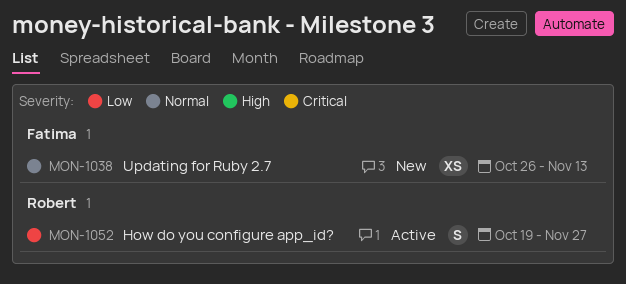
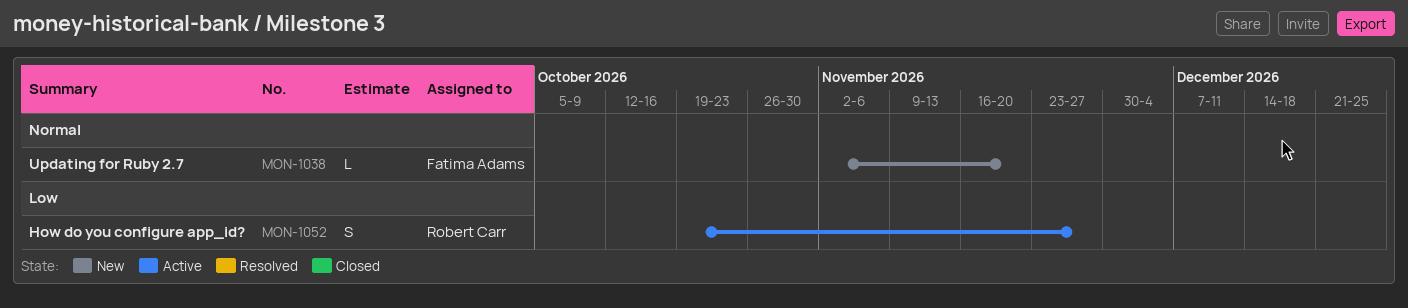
MON-1038, estimate: XS -> L
MON-1038, start: Oct 26 -> Nov 2
MON-1038, due: Nov 13 -> Nov 20

